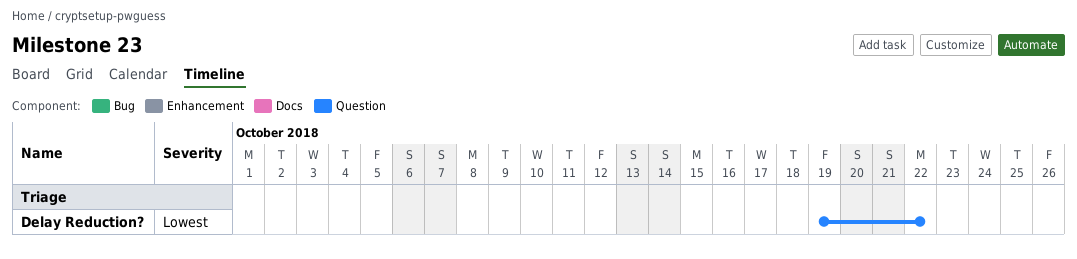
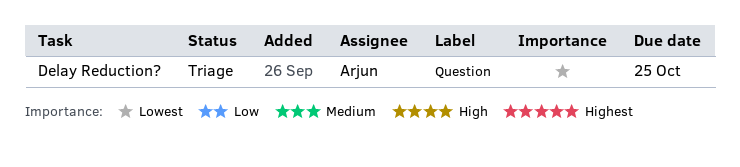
Delay Reduction?, due: Oct 22 -> Oct 25

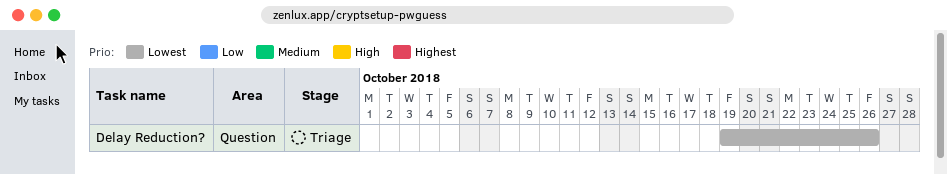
Delay Reduction?, due: Oct 25 -> Oct 26

